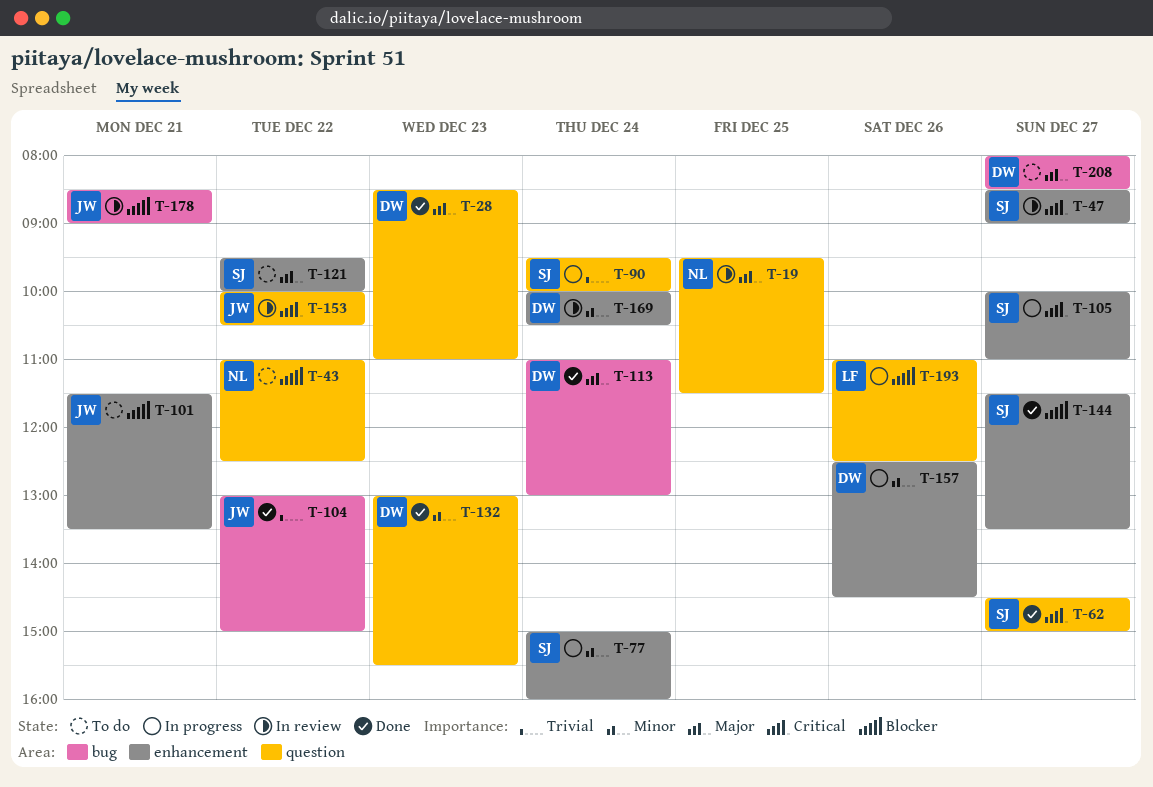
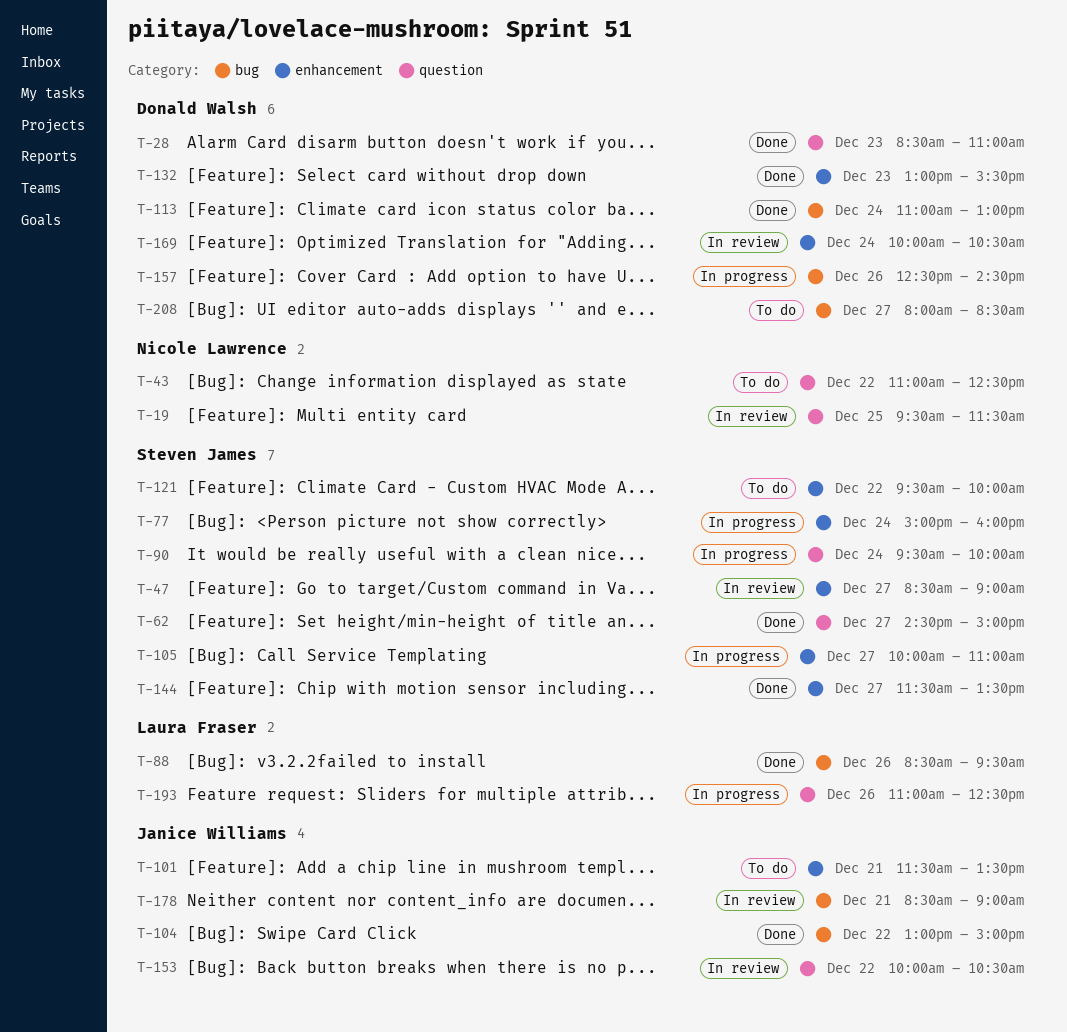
T-88: none -> present
T-132, label: question -> enhancement
T-157, label: enhancement -> bug

